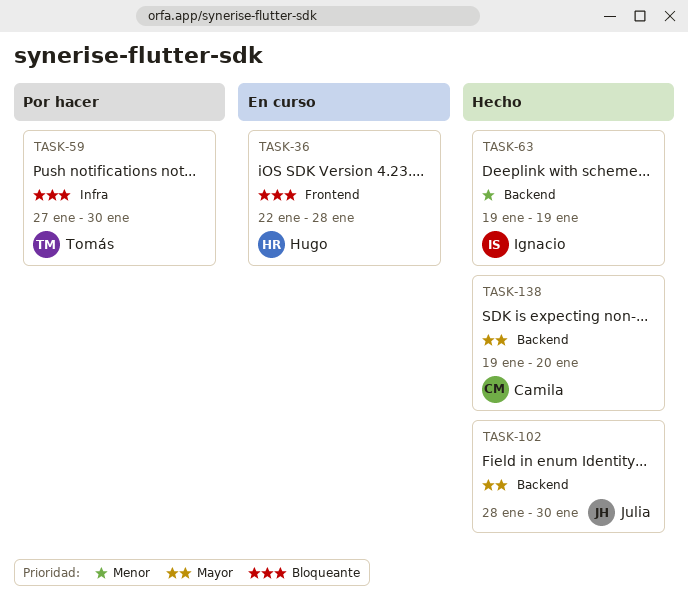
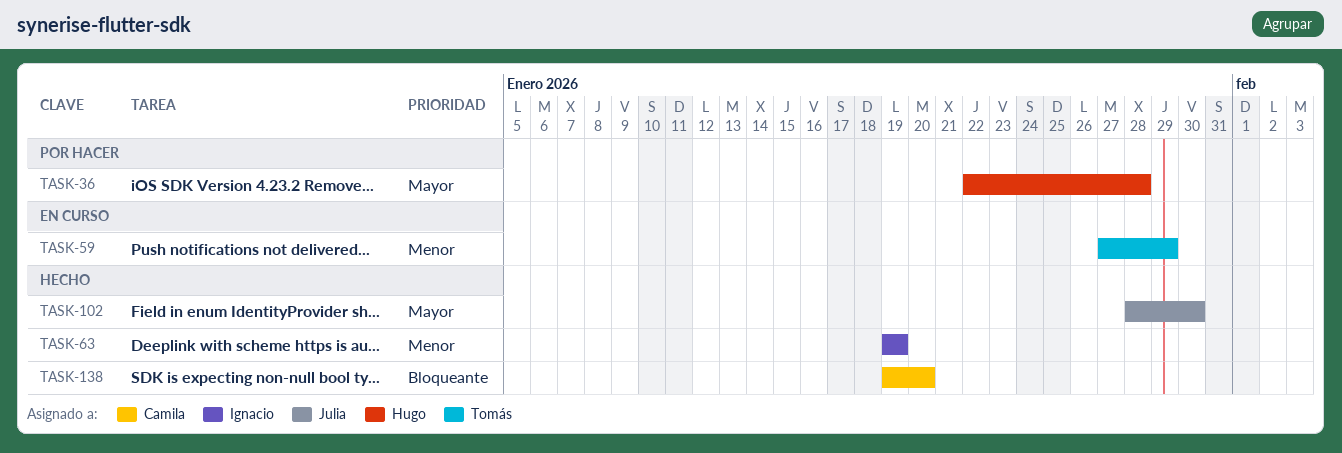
TASK-36, status: En curso -> Por hacer
TASK-36, priority: Bloqueante -> Mayor
TASK-59, status: Por hacer -> En curso
TASK-59, priority: Bloqueante -> Menor
TASK-59, due: Jan 30 -> Jan 29
TASK-138, priority: Mayor -> Bloqueante

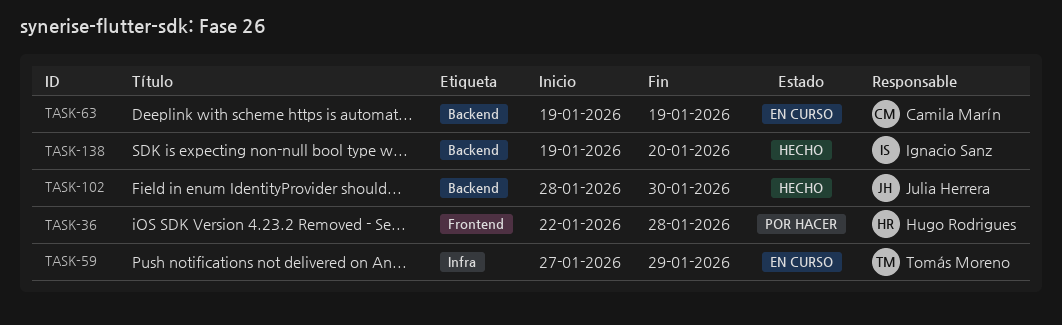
TASK-63, status: Hecho -> En curso
TASK-63, owner: Ignacio Sanz -> Camila Marín
TASK-138, owner: Camila Marín -> Ignacio Sanz

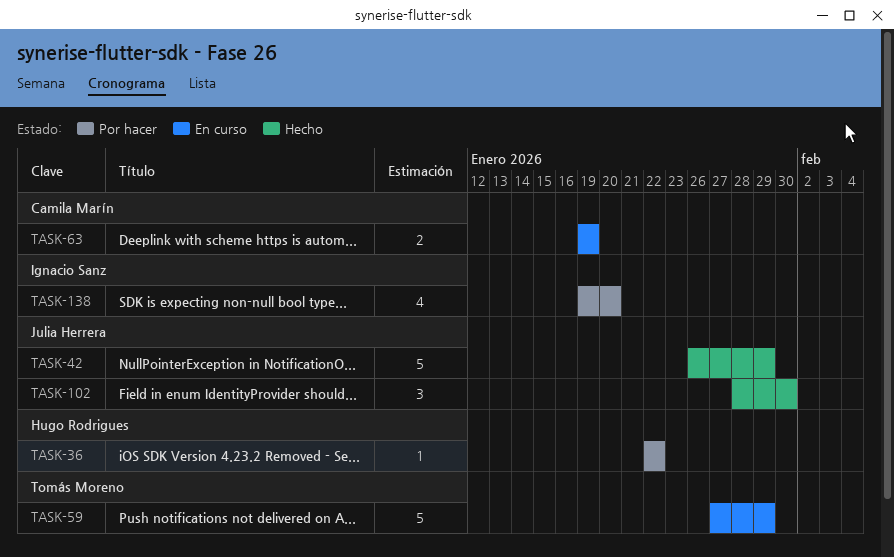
TASK-36, due: Jan 28 -> Jan 22
TASK-42: none -> present
TASK-138, status: Hecho -> Por hacer

